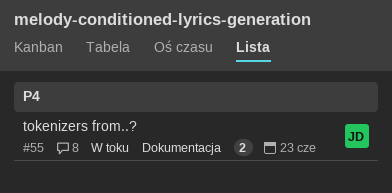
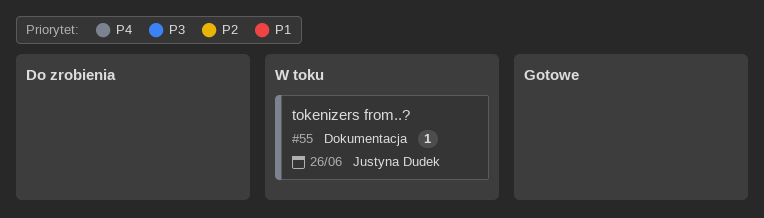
#55, estimate: 2 -> 1
#55, due: Jun 23 -> Jun 26

